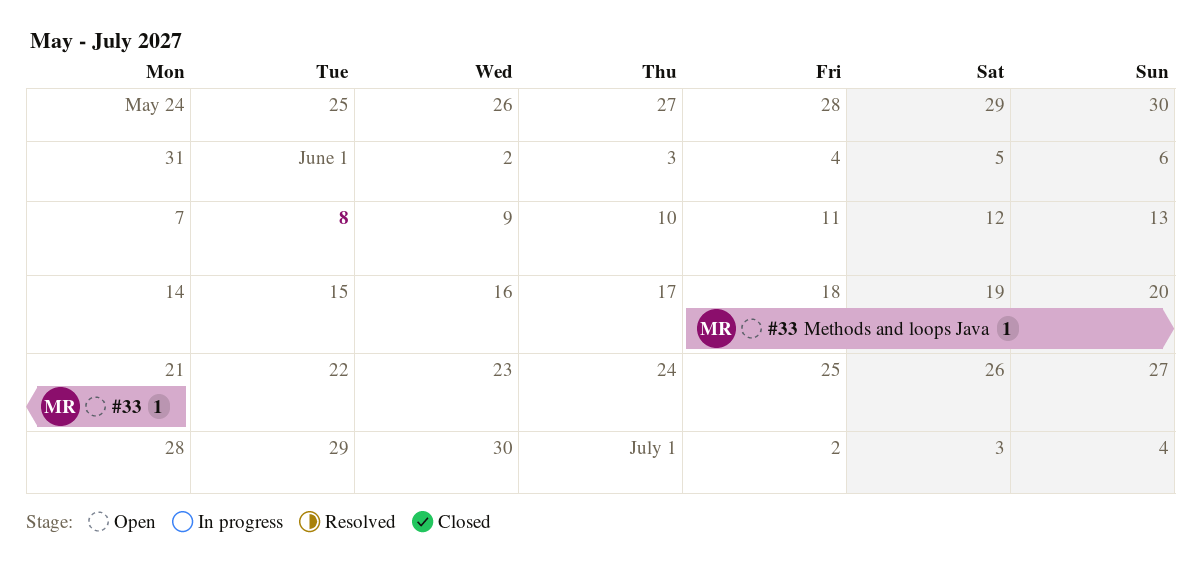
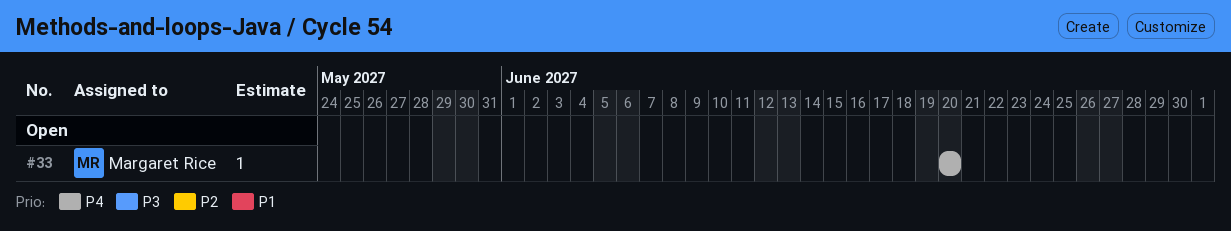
#33, start: Jun 18 -> Jun 20
#33, due: Jun 21 -> Jun 20

